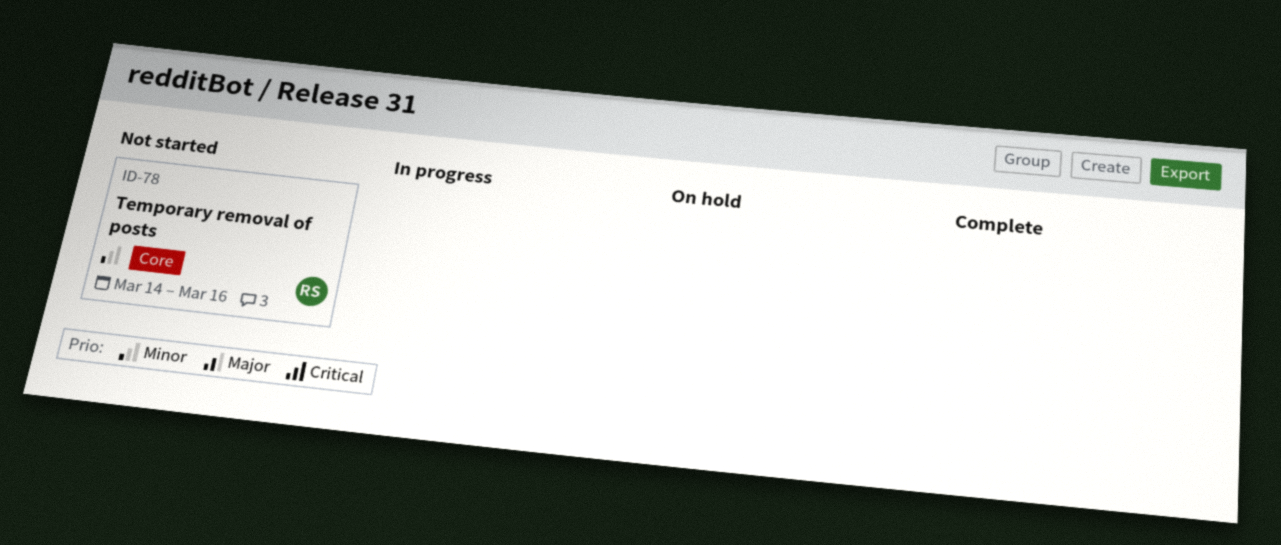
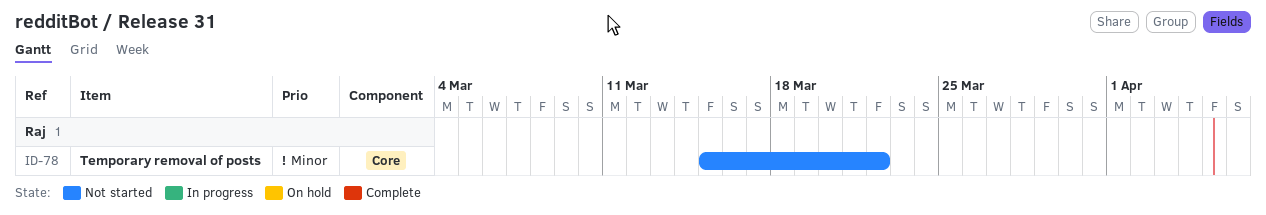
ID-78, start: Mar 14 -> Mar 15
ID-78, due: Mar 16 -> Mar 22

